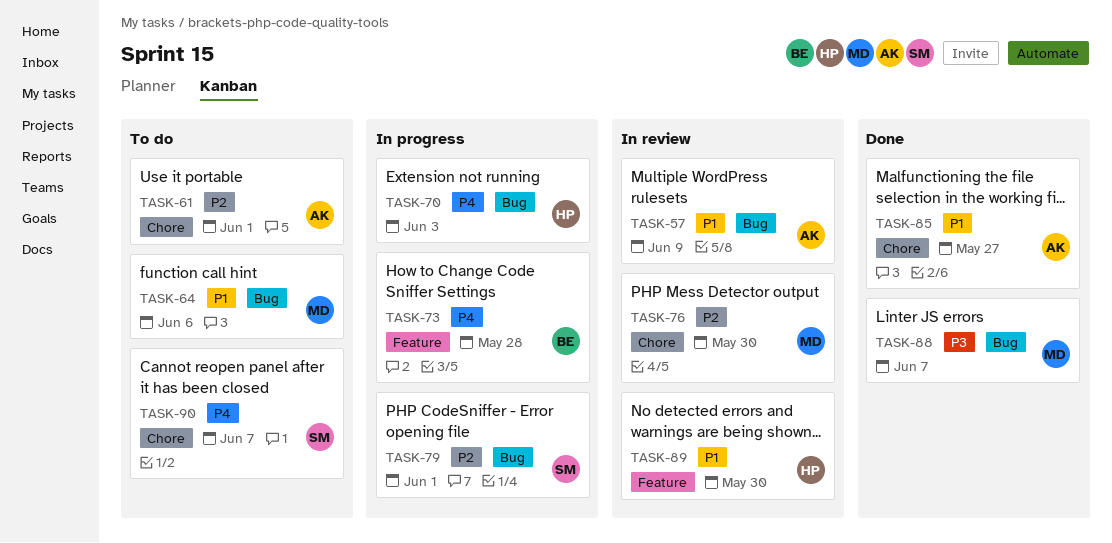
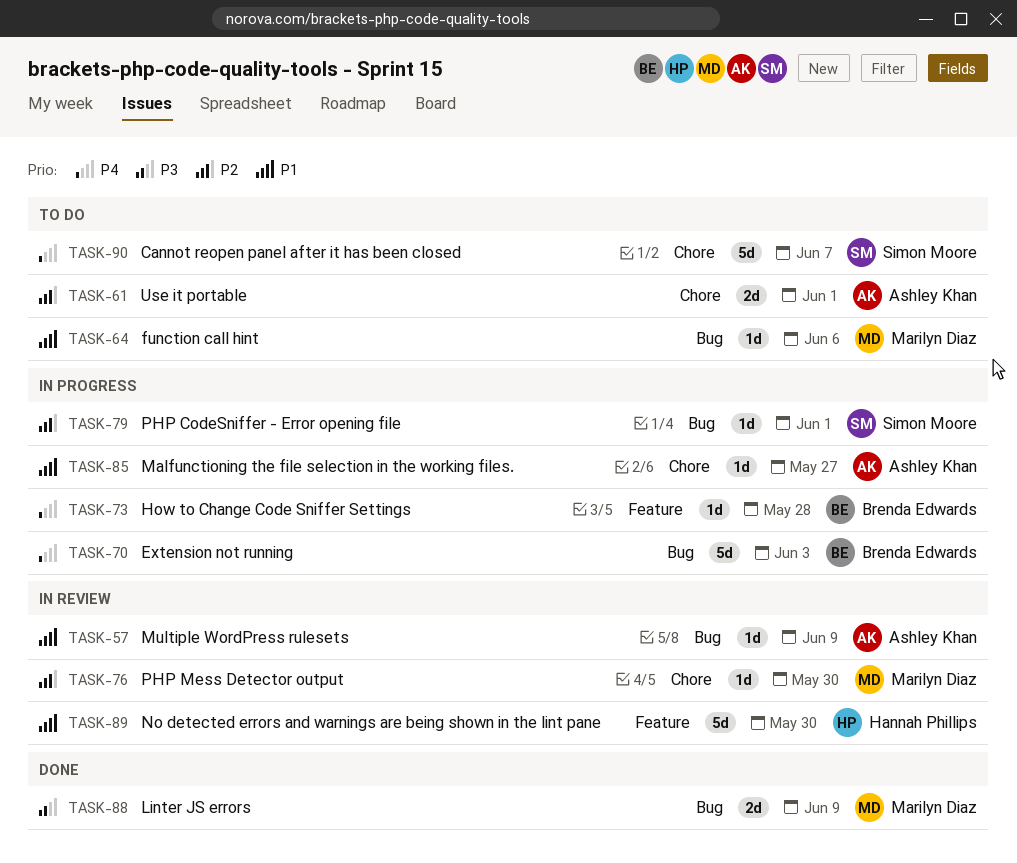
TASK-70, owner: Hannah Phillips -> Brenda Edwards
TASK-85, status: Done -> In progress
TASK-88, due: Jun 7 -> Jun 9

